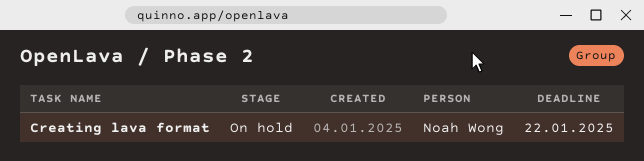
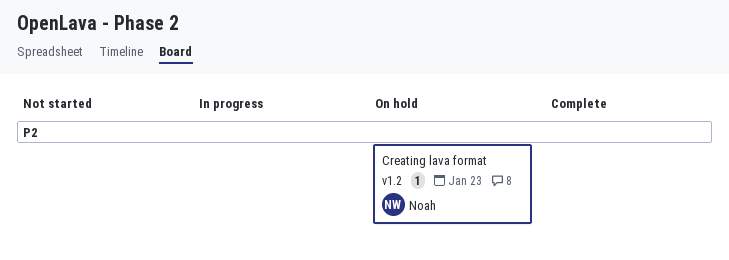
Creating lava format, due: Jan 22 -> Jan 23

